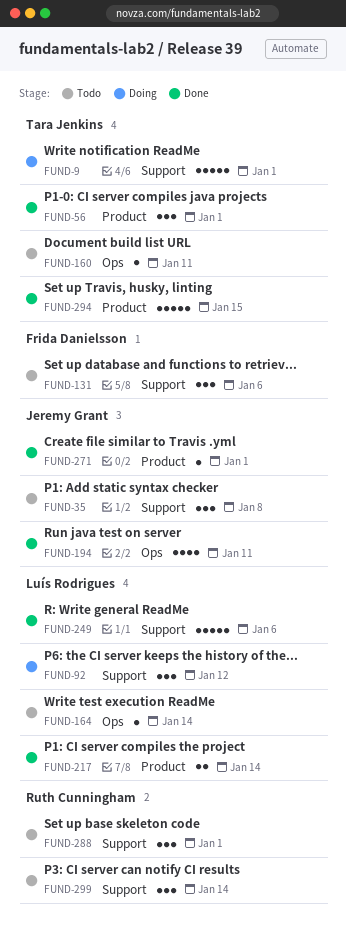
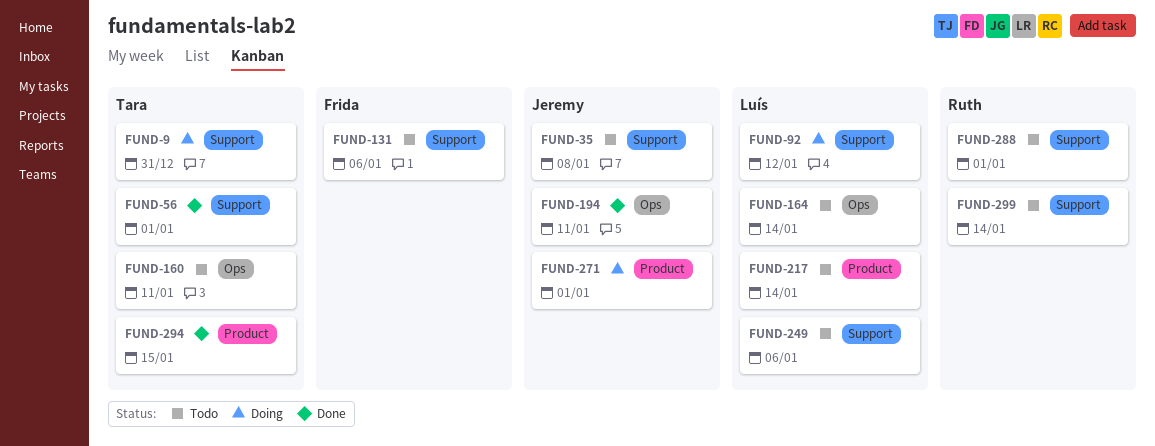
FUND-9, due: Jan 1 -> Dec 31
FUND-56, label: Product -> Support
FUND-217, status: Done -> Todo
FUND-249, status: Done -> Todo
FUND-271, status: Done -> Doing

